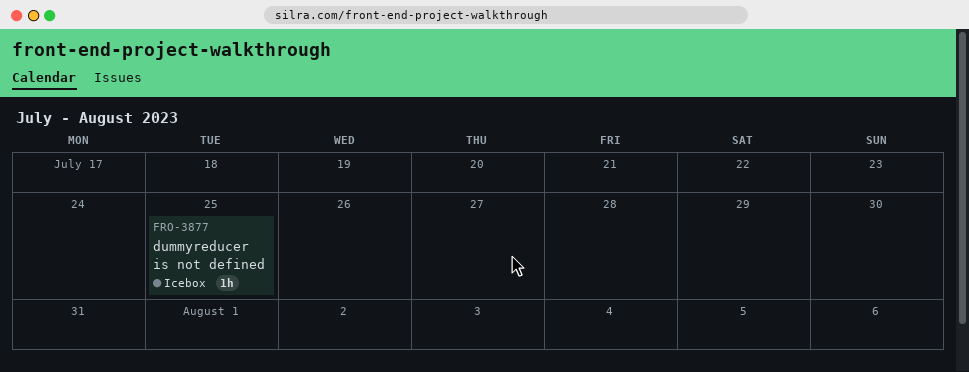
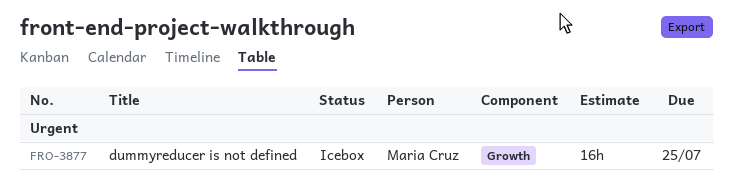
FRO-3877, estimate: 1h -> 16h

